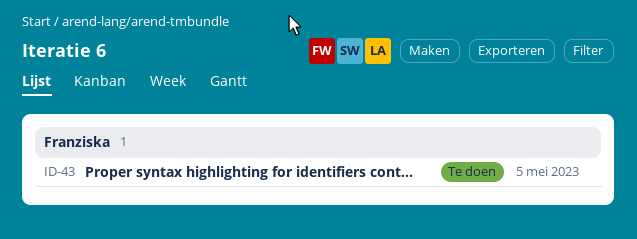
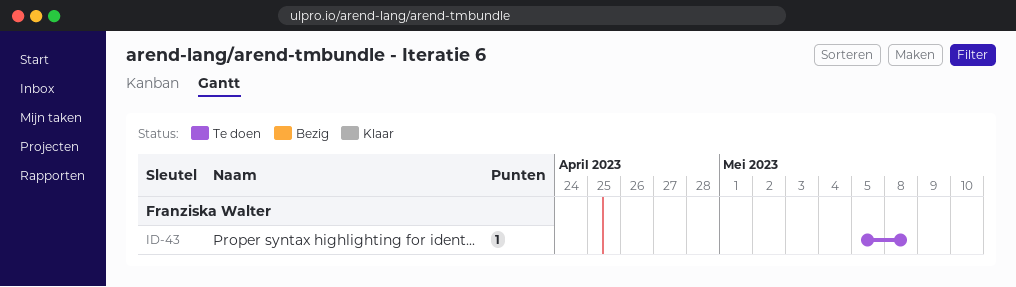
ID-43, due: May 5 -> May 8

